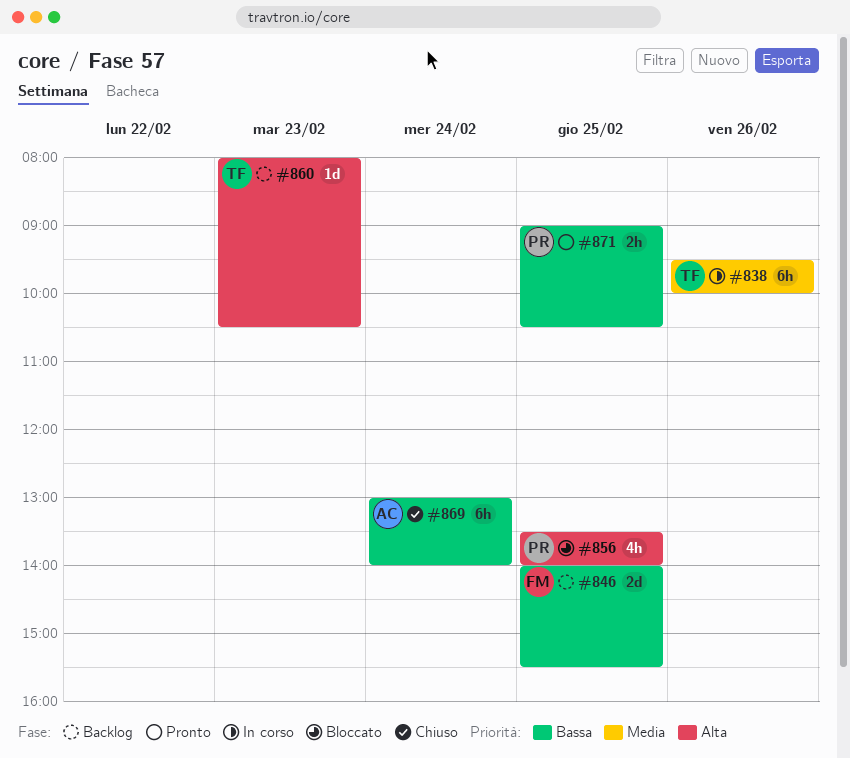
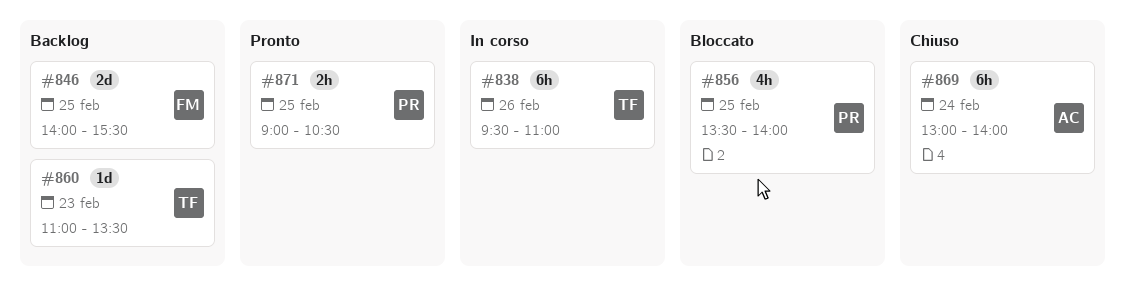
#838, ends: 10:00 -> 11:00
#860, begins: 08:00 -> 11:00
#860, ends: 10:30 -> 13:30

